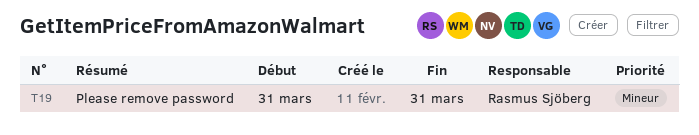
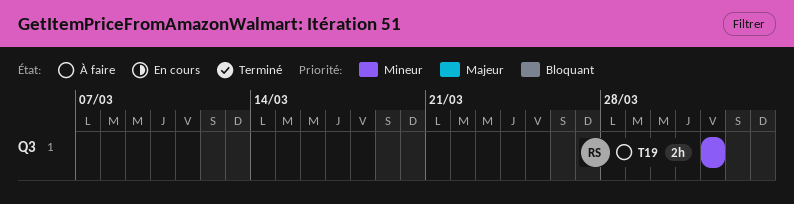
T19, start: Mar 31 -> Apr 1
T19, due: Mar 31 -> Apr 1

